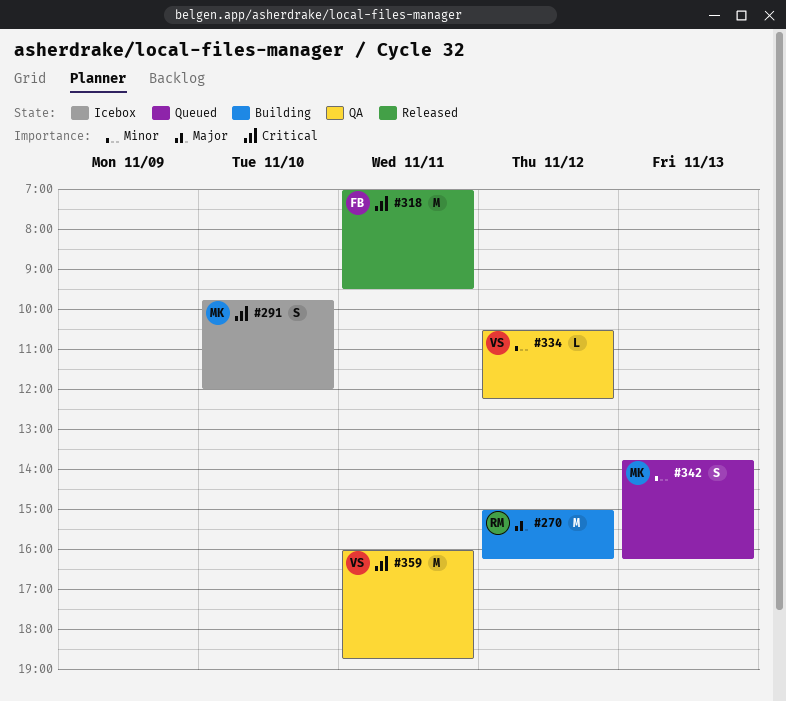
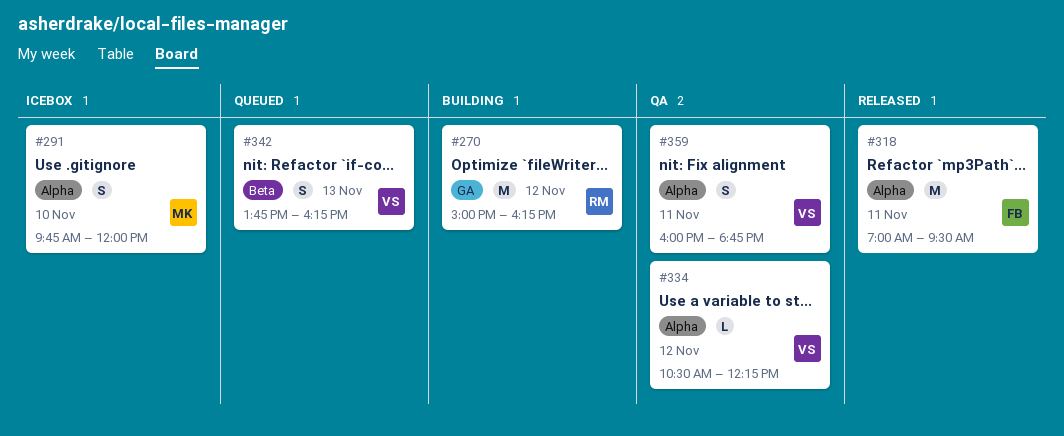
#342, owner: MK -> VS
#359, estimate: M -> S

